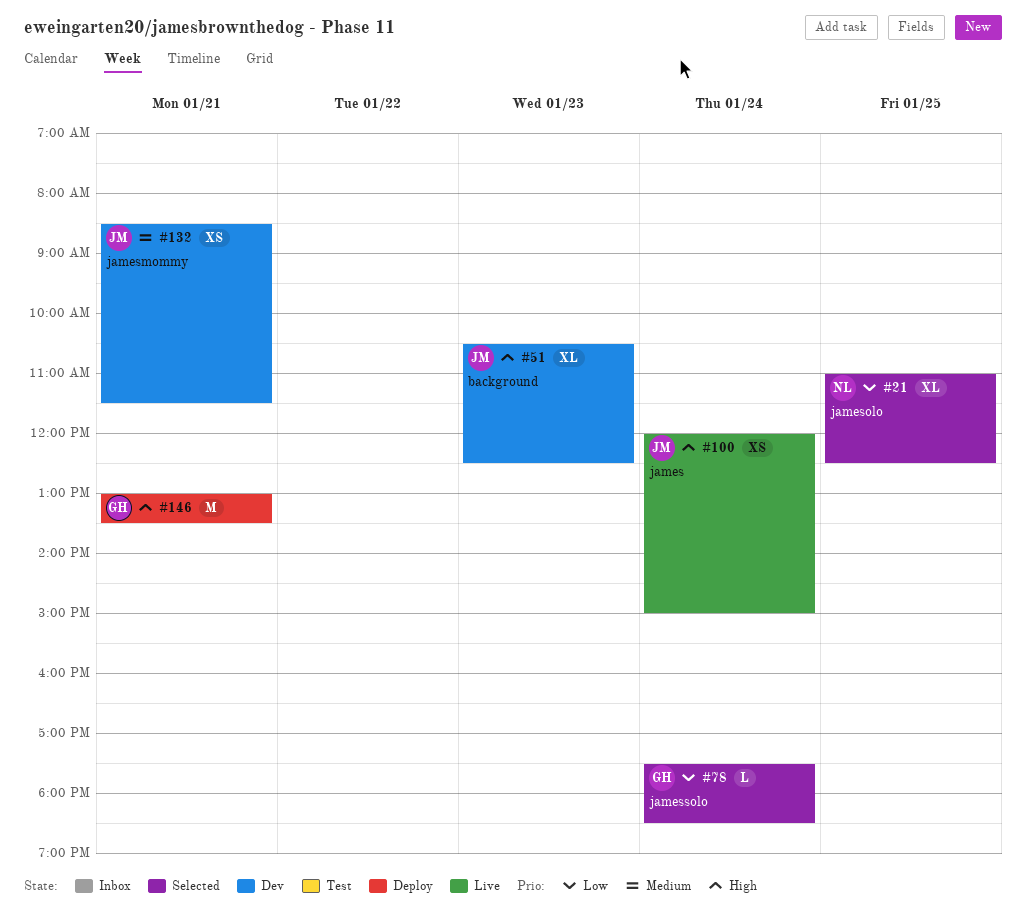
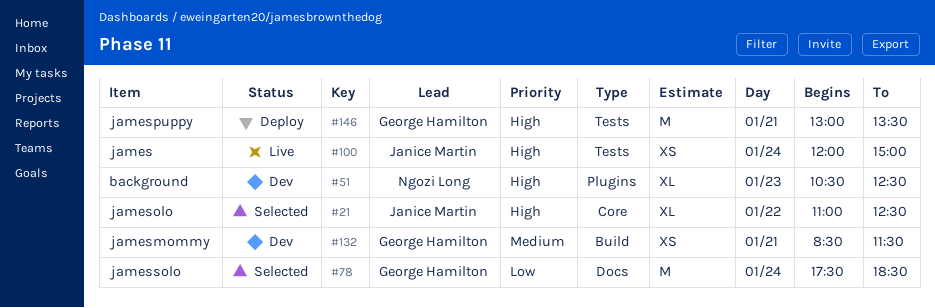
#21, owner: Ngozi Long -> Janice Martin
#21, priority: Low -> High
#21, day: Jan 25 -> Jan 22
#51, owner: Janice Martin -> Ngozi Long
#78, estimate: L -> M
#132, owner: Janice Martin -> George Hamilton

